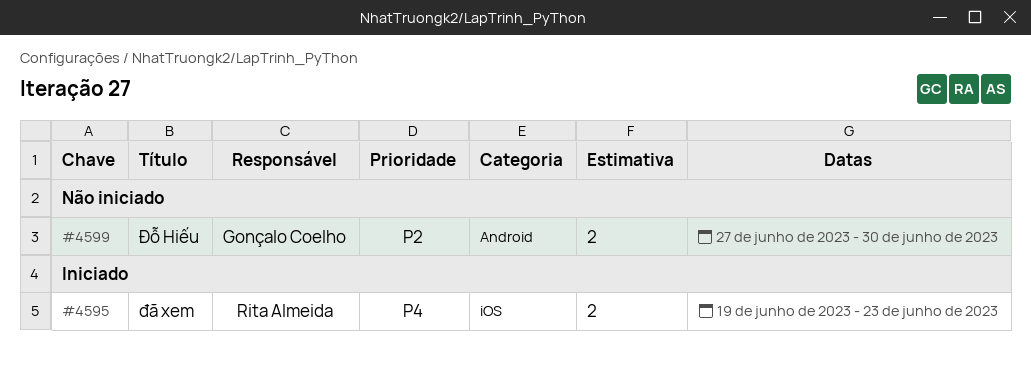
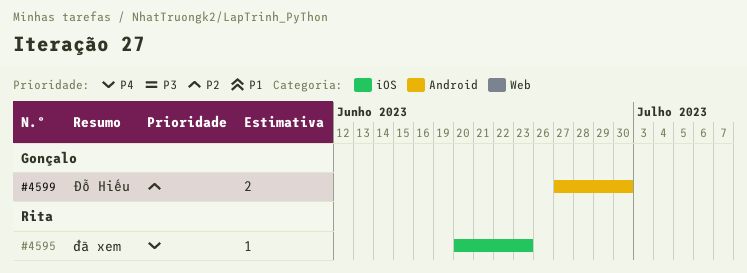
#4595, estimate: 2 -> 1
#4595, start: Jun 19 -> Jun 20

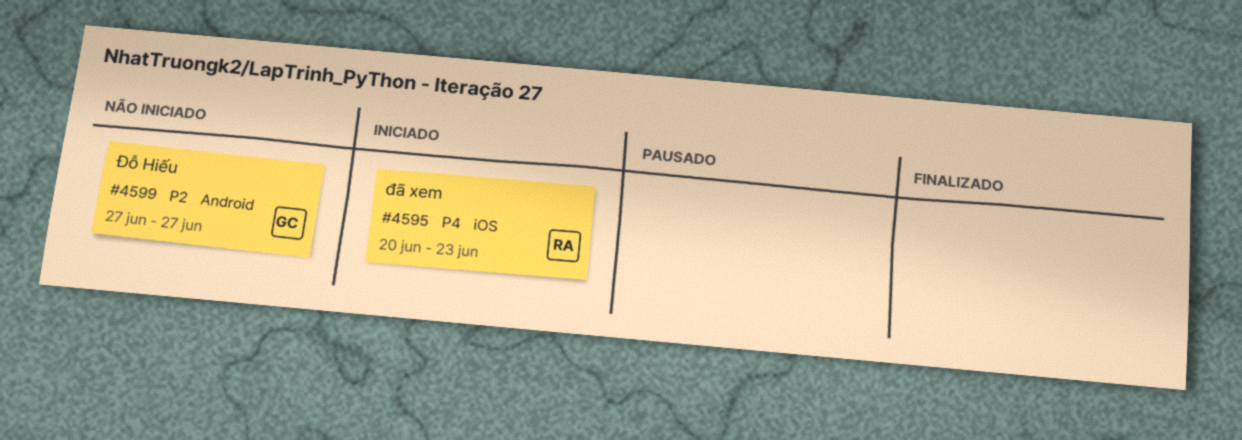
#4599, due: Jun 30 -> Jun 27

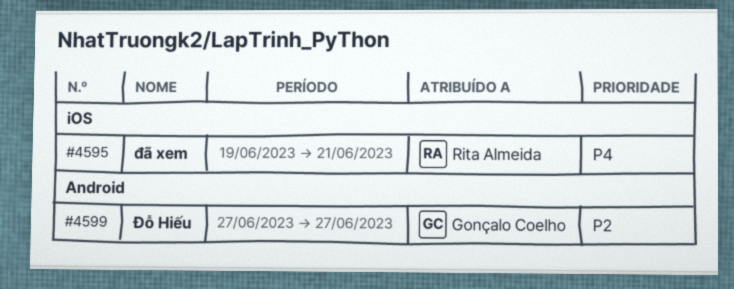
#4595, start: Jun 20 -> Jun 19
#4595, due: Jun 23 -> Jun 21

